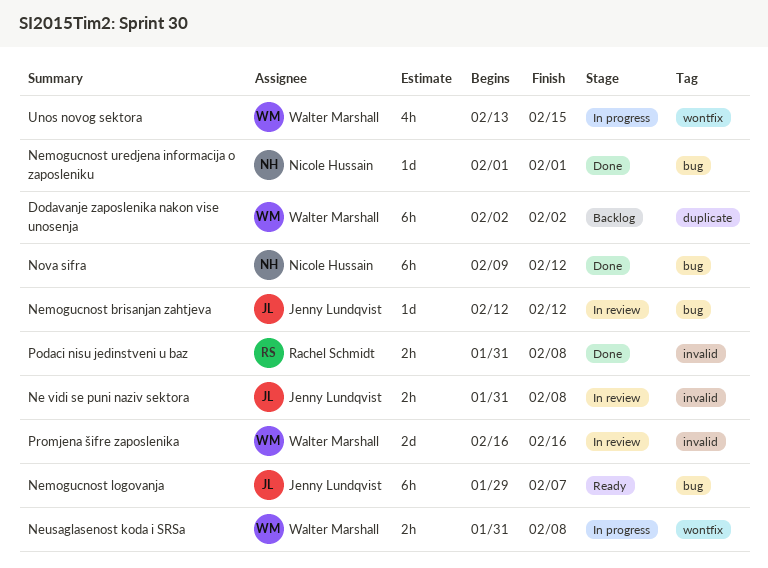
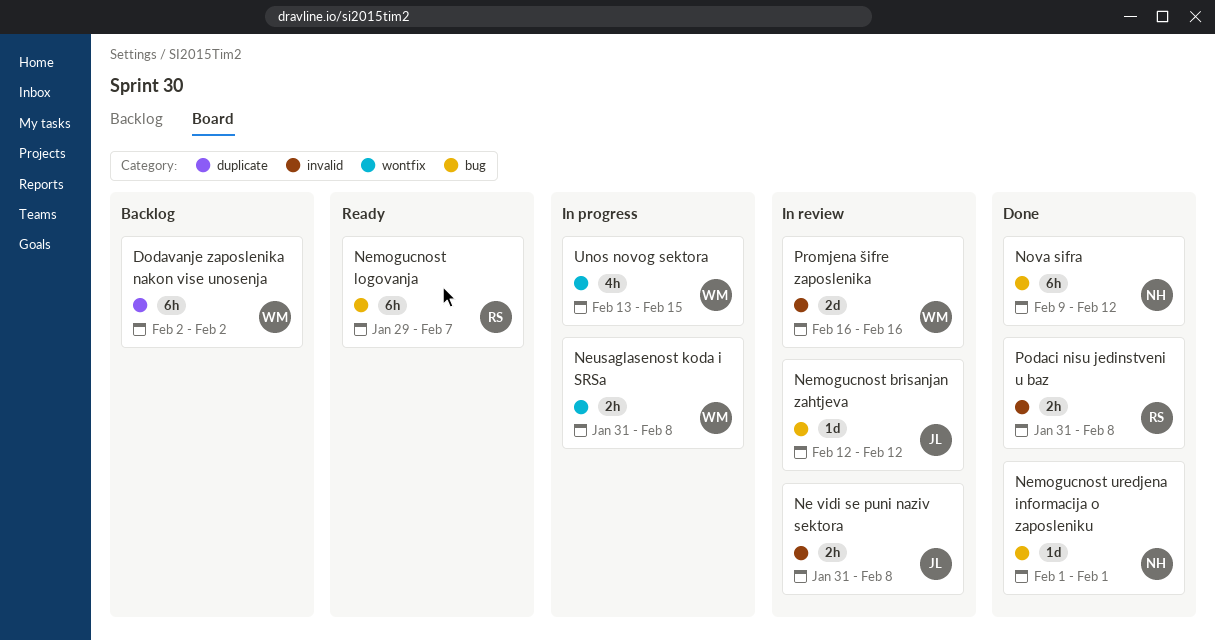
Nemogucnost logovanja, owner: Jenny Lundqvist -> Rachel Schmidt

